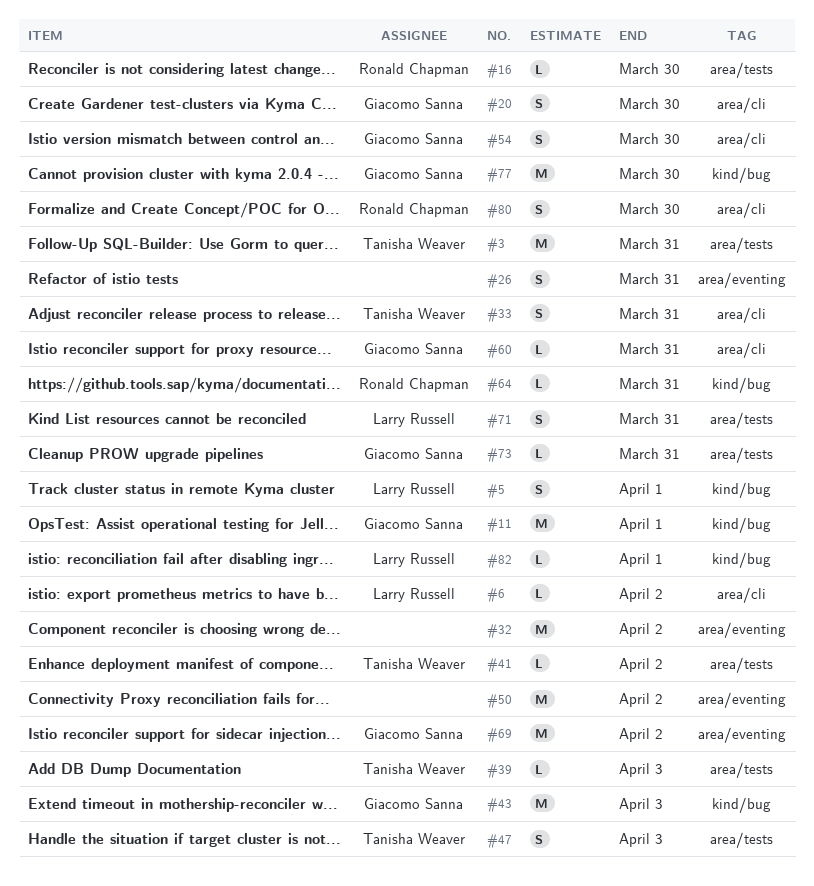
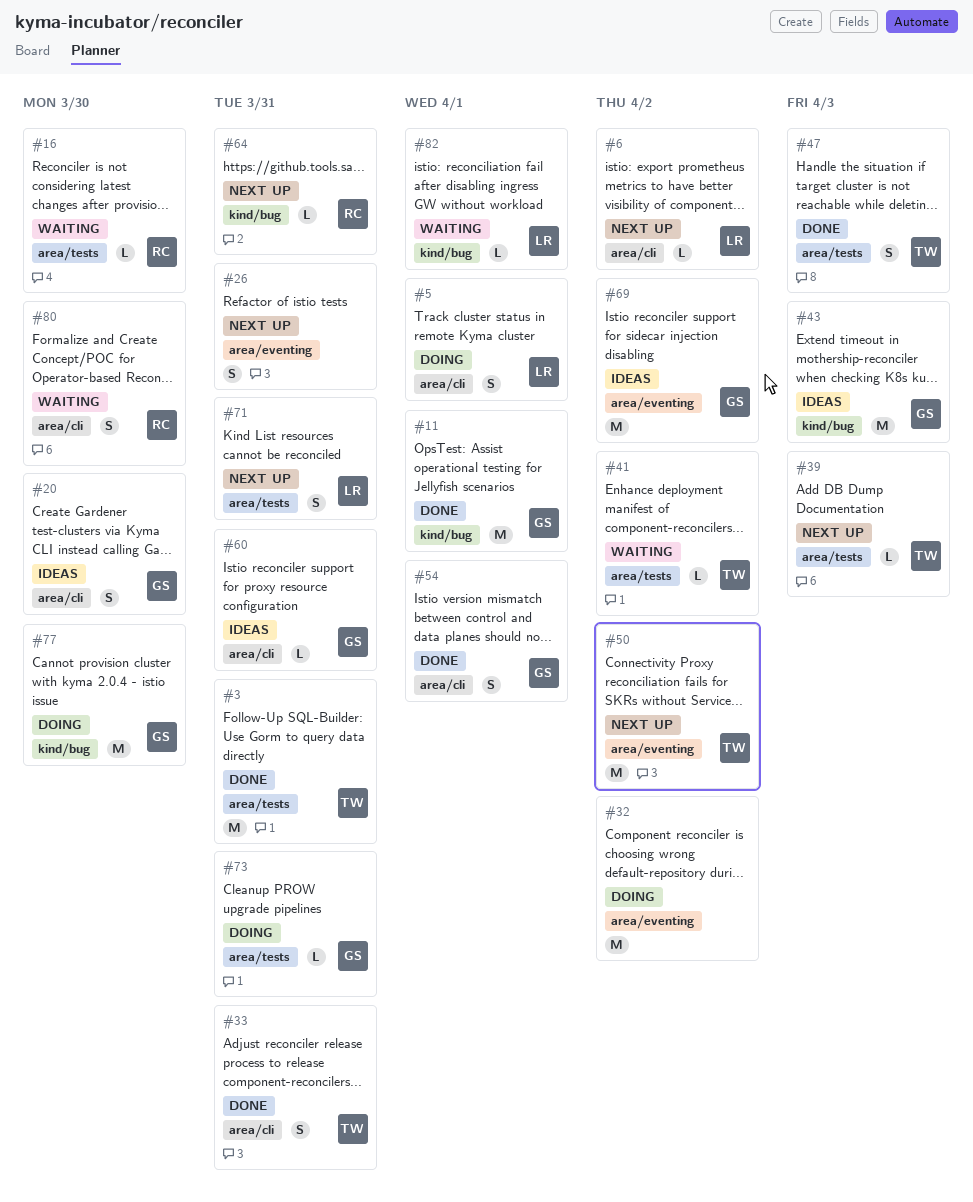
#5, label: kind/bug -> area/cli
#50, owner: none -> Tanisha Weaver
#54, due: Mar 30 -> Apr 1

